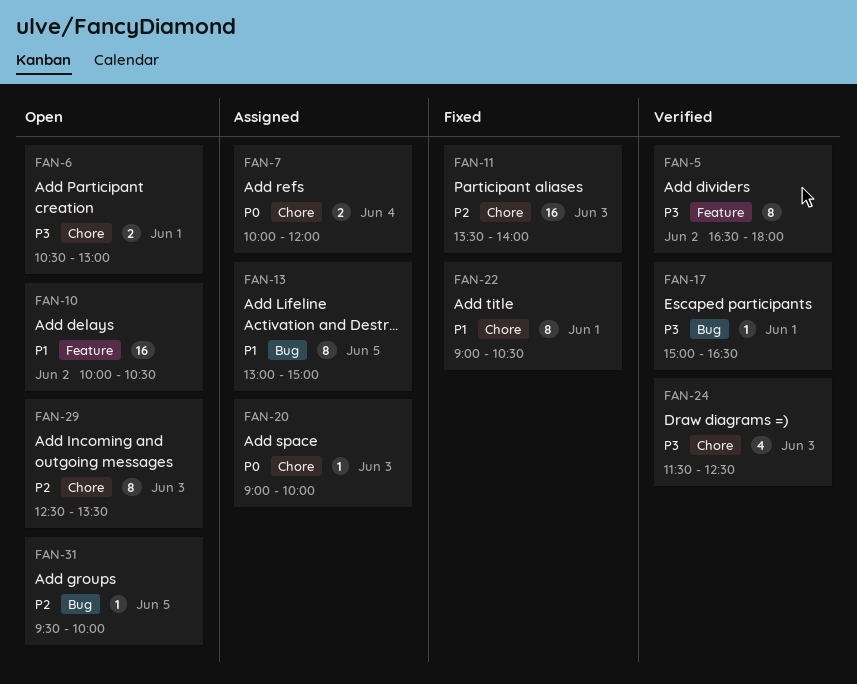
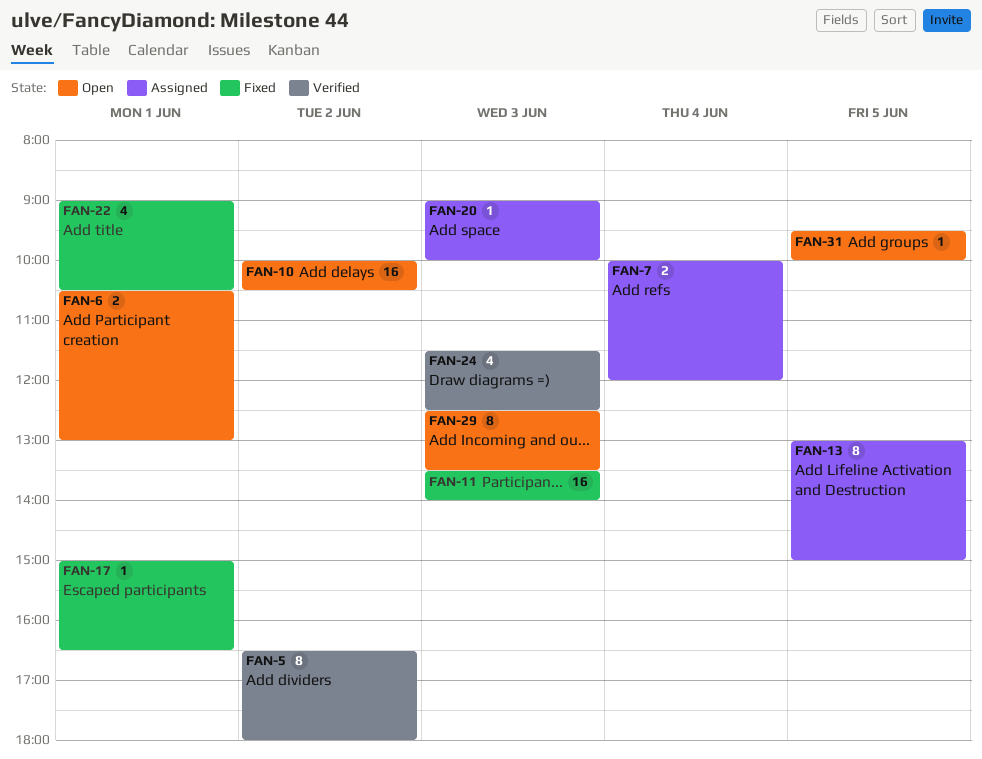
FAN-17, status: Verified -> Fixed
FAN-22, estimate: 8 -> 4

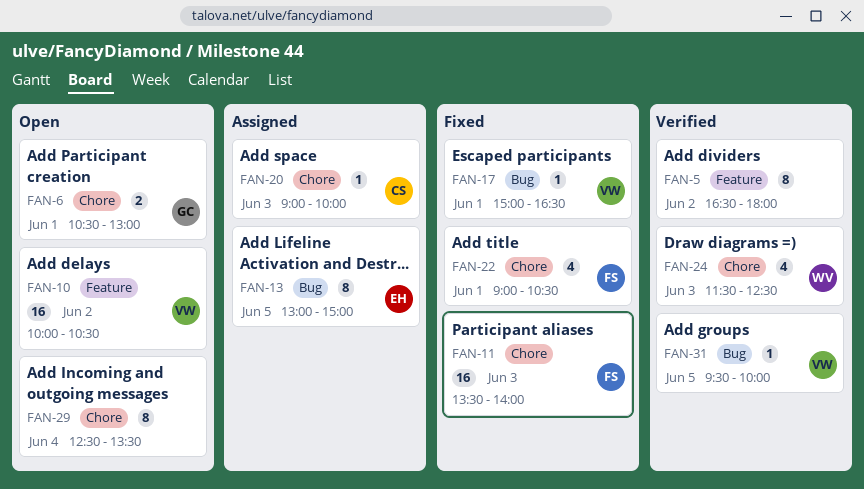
FAN-7: present -> none
FAN-29, day: Jun 3 -> Jun 4
FAN-31, status: Open -> Verified

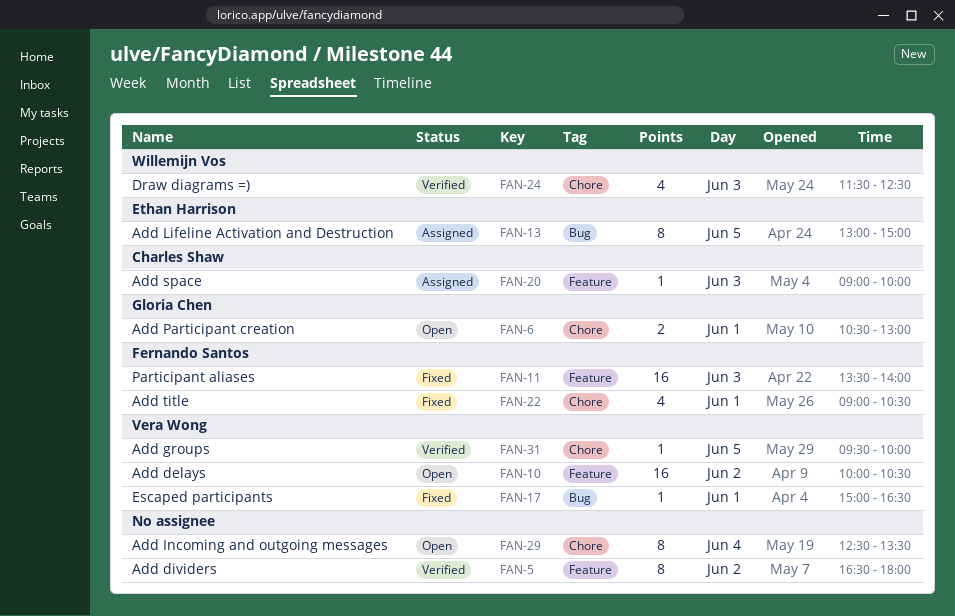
FAN-11, label: Chore -> Feature
FAN-20, label: Chore -> Feature
FAN-31, label: Bug -> Chore

